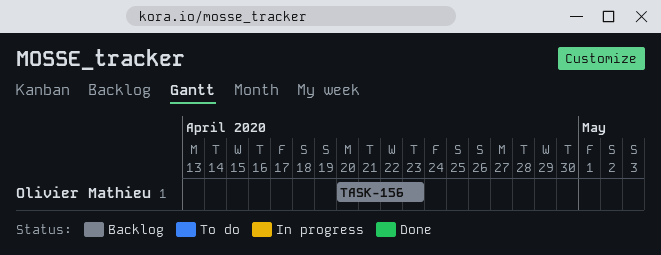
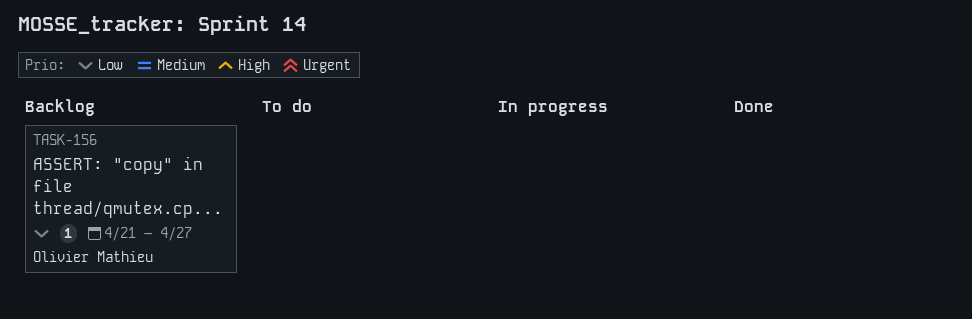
TASK-156, start: Apr 20 -> Apr 21
TASK-156, due: Apr 23 -> Apr 27

